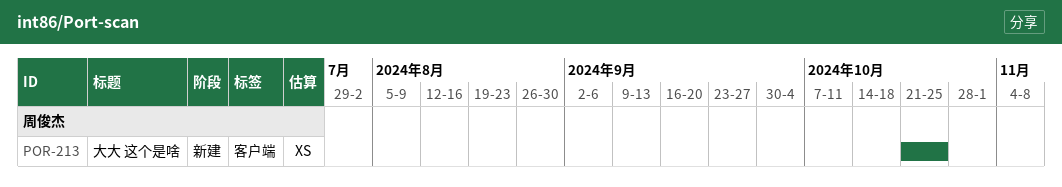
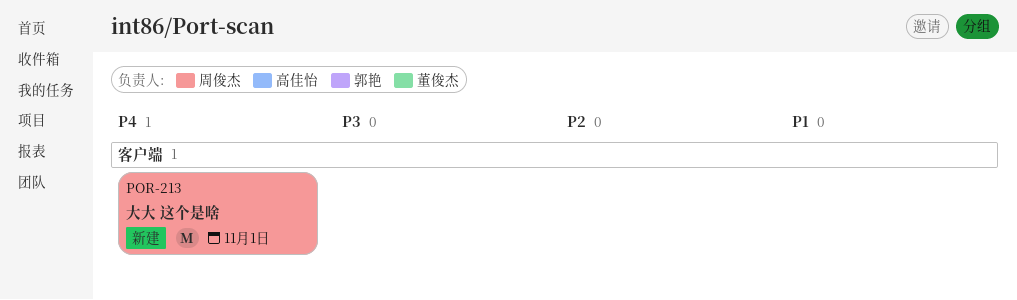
POR-213, estimate: XS -> M
POR-213, due: Oct 25 -> Nov 1

